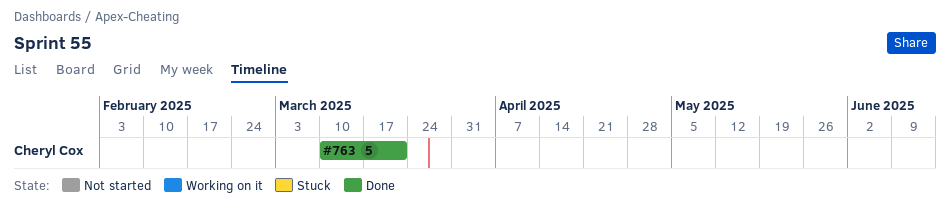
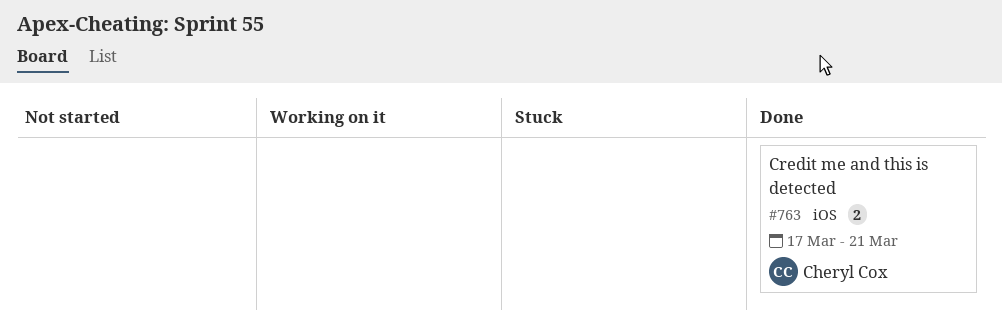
#763, estimate: 5 -> 2
#763, start: Mar 10 -> Mar 17

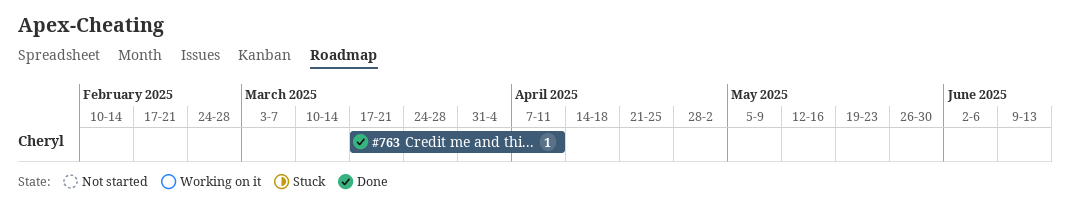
#763, estimate: 2 -> 1
#763, due: Mar 21 -> Apr 11

